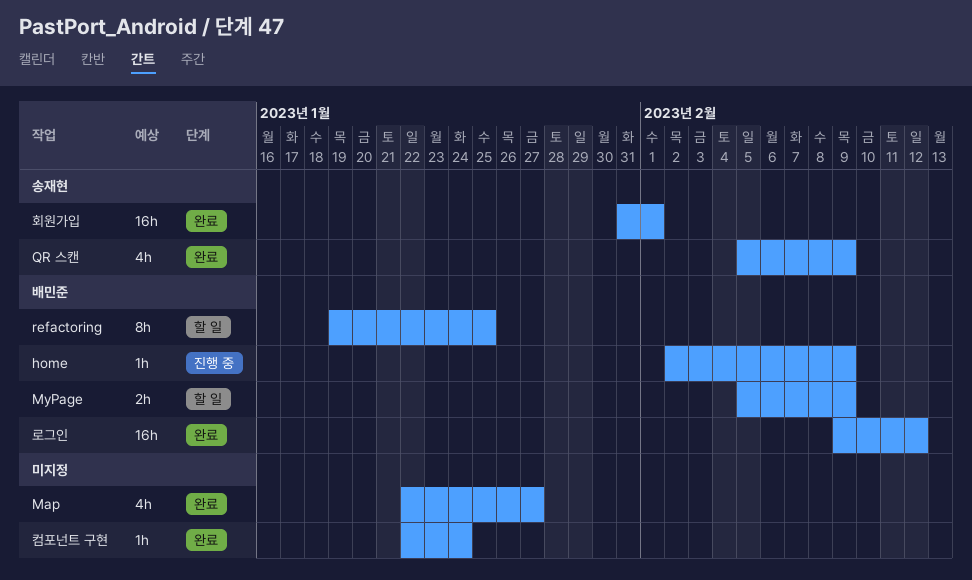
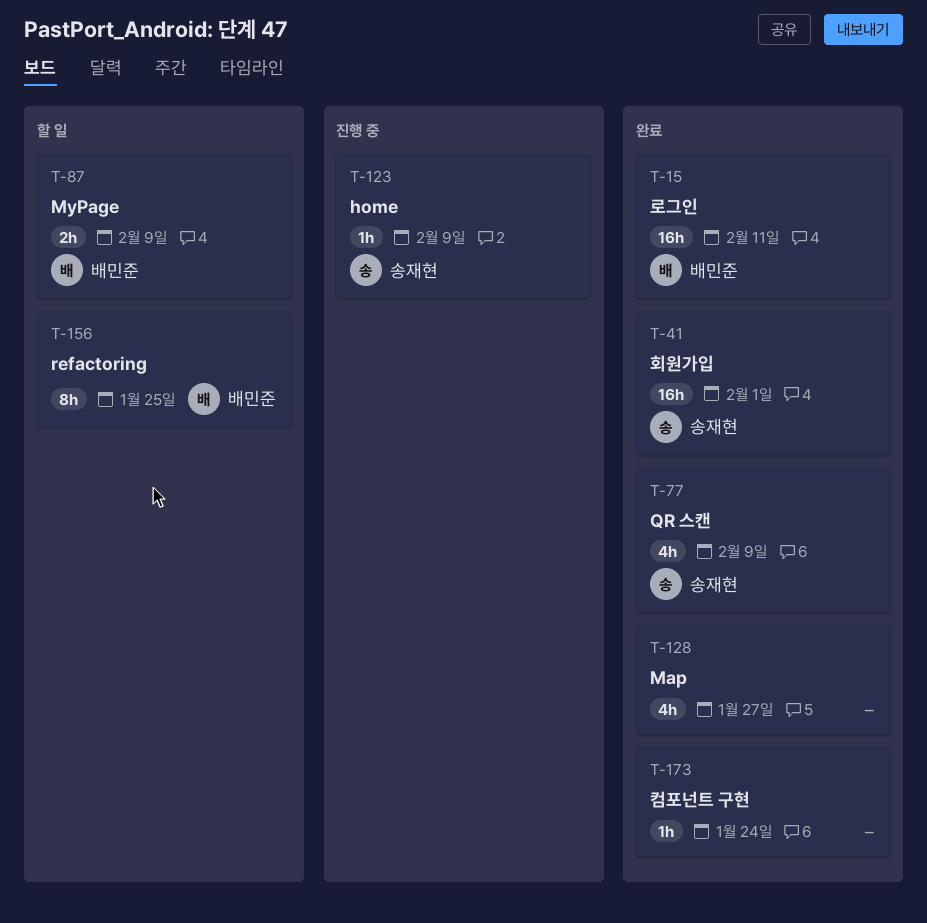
home, owner: 배민준 -> 송재현
로그인, due: Feb 12 -> Feb 11

